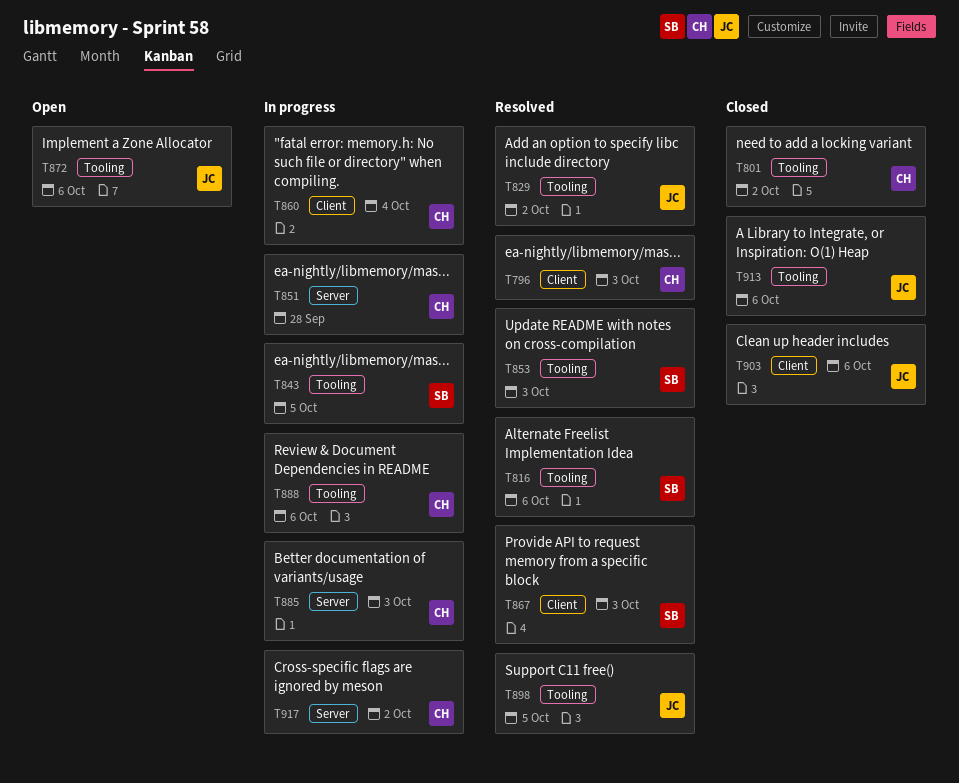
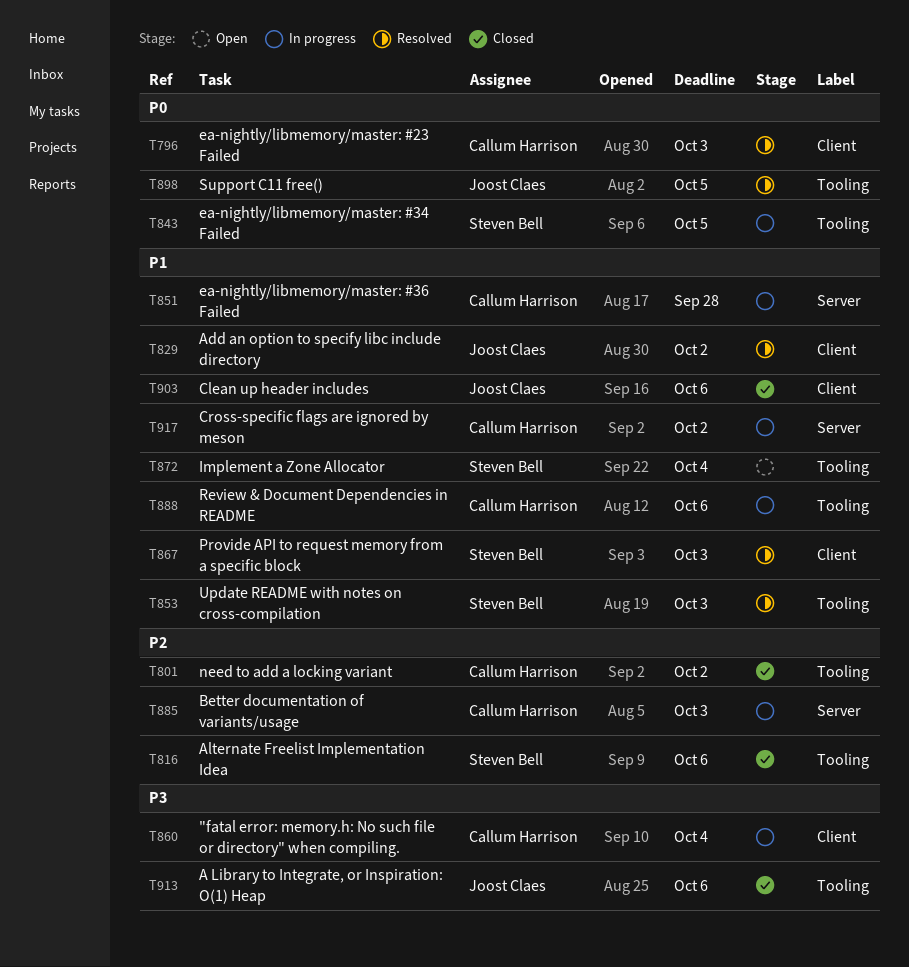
T816, status: Resolved -> Closed
T829, label: Tooling -> Client
T872, owner: Joost Claes -> Steven Bell
T872, due: Oct 6 -> Oct 4

